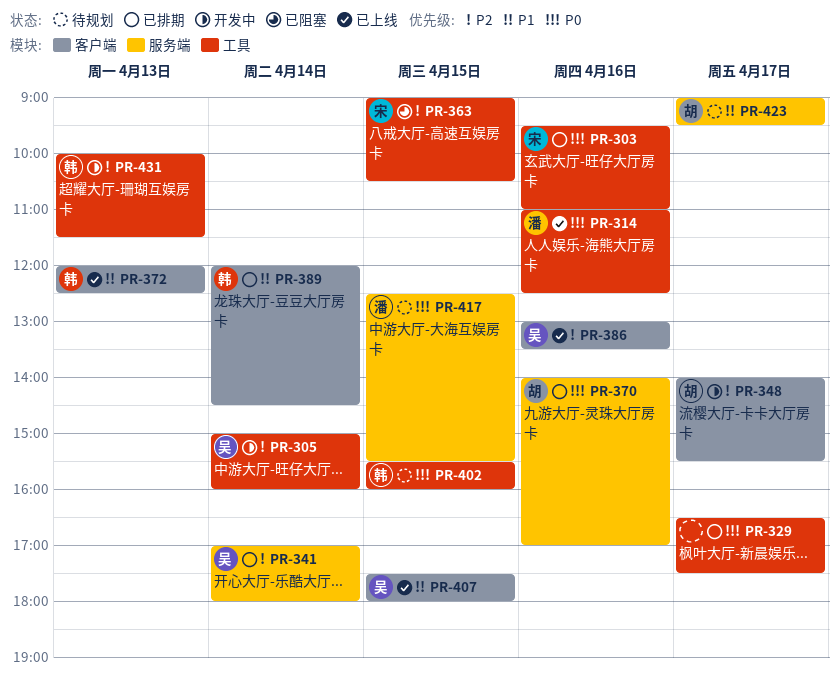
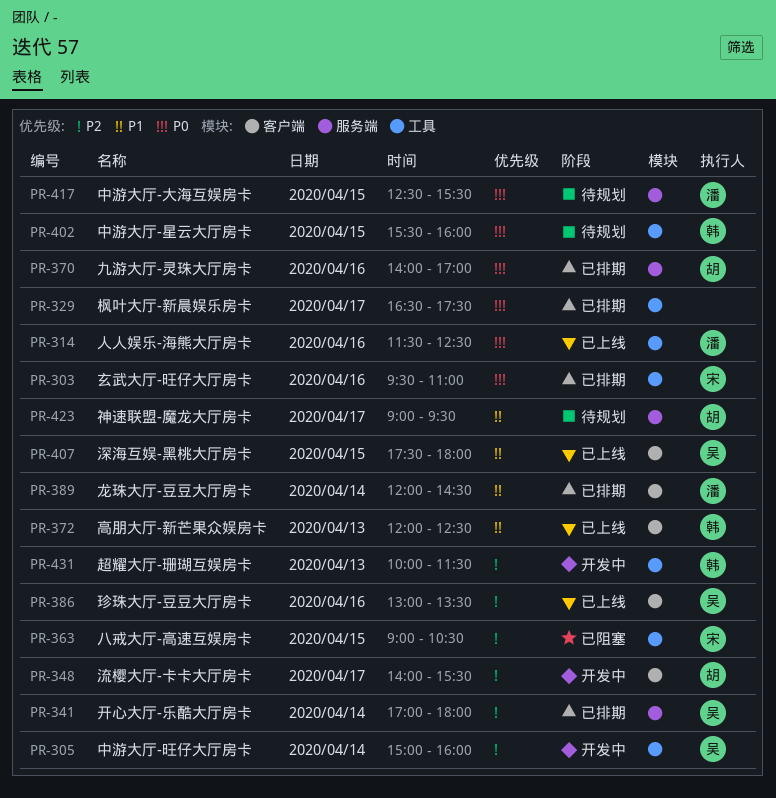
PR-314, begins: 11:00 -> 11:30
PR-389, owner: 韩 -> 潘

